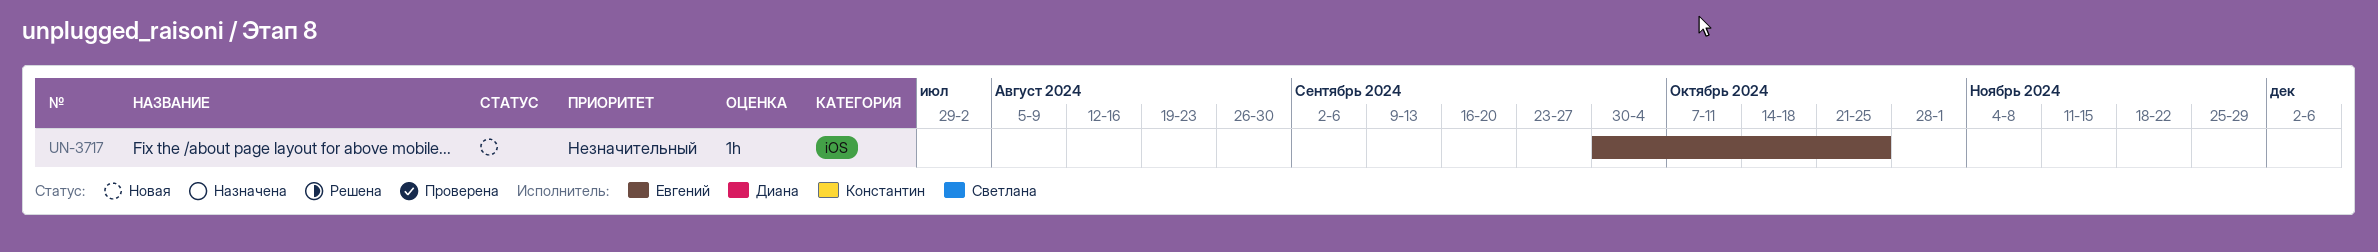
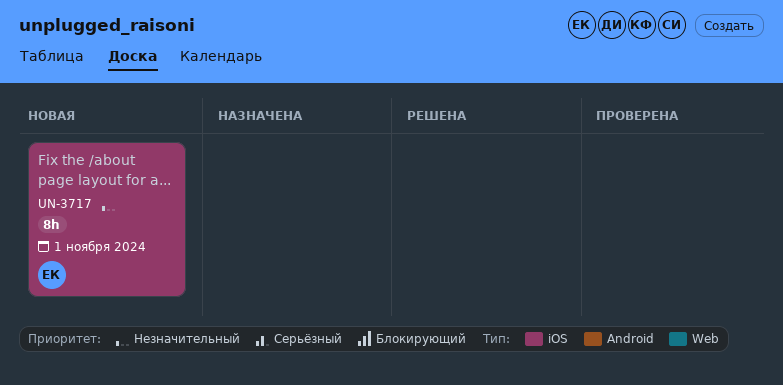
UN-3717, estimate: 1h -> 8h
UN-3717, due: Oct 25 -> Nov 1

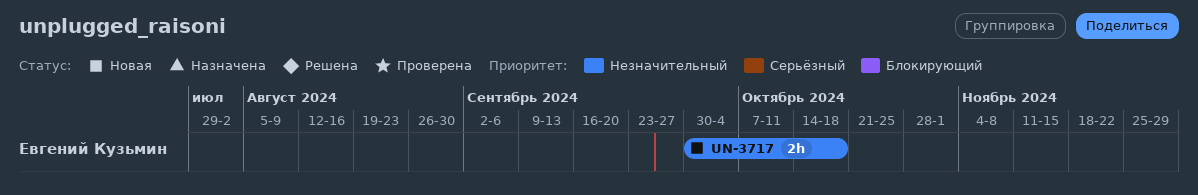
UN-3717, estimate: 8h -> 2h
UN-3717, due: Nov 1 -> Oct 18

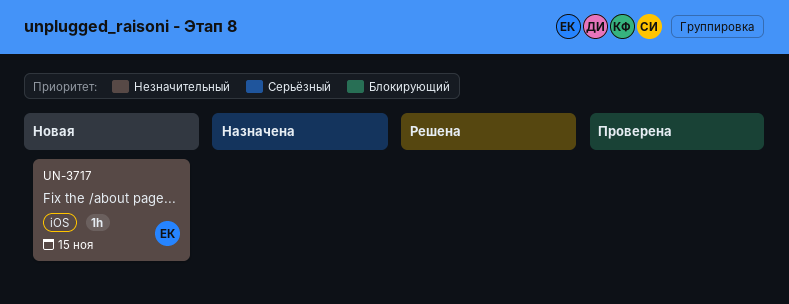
UN-3717, estimate: 2h -> 1h
UN-3717, due: Oct 18 -> Nov 15

